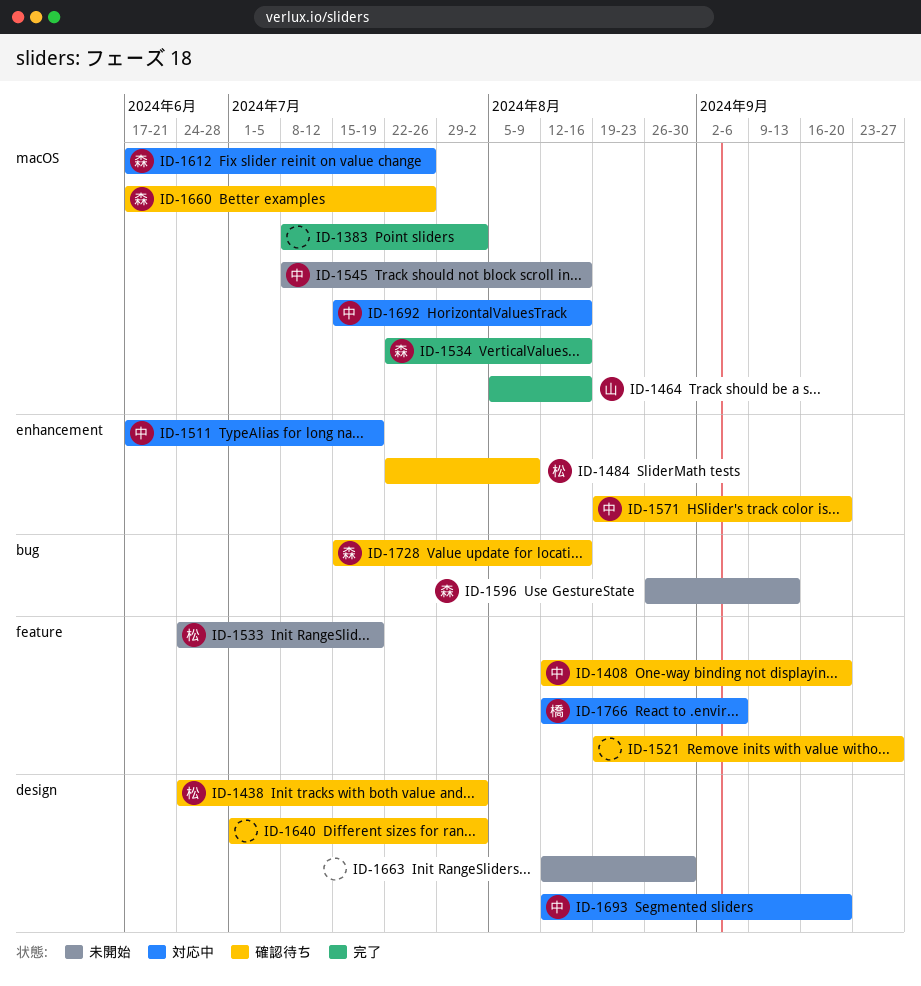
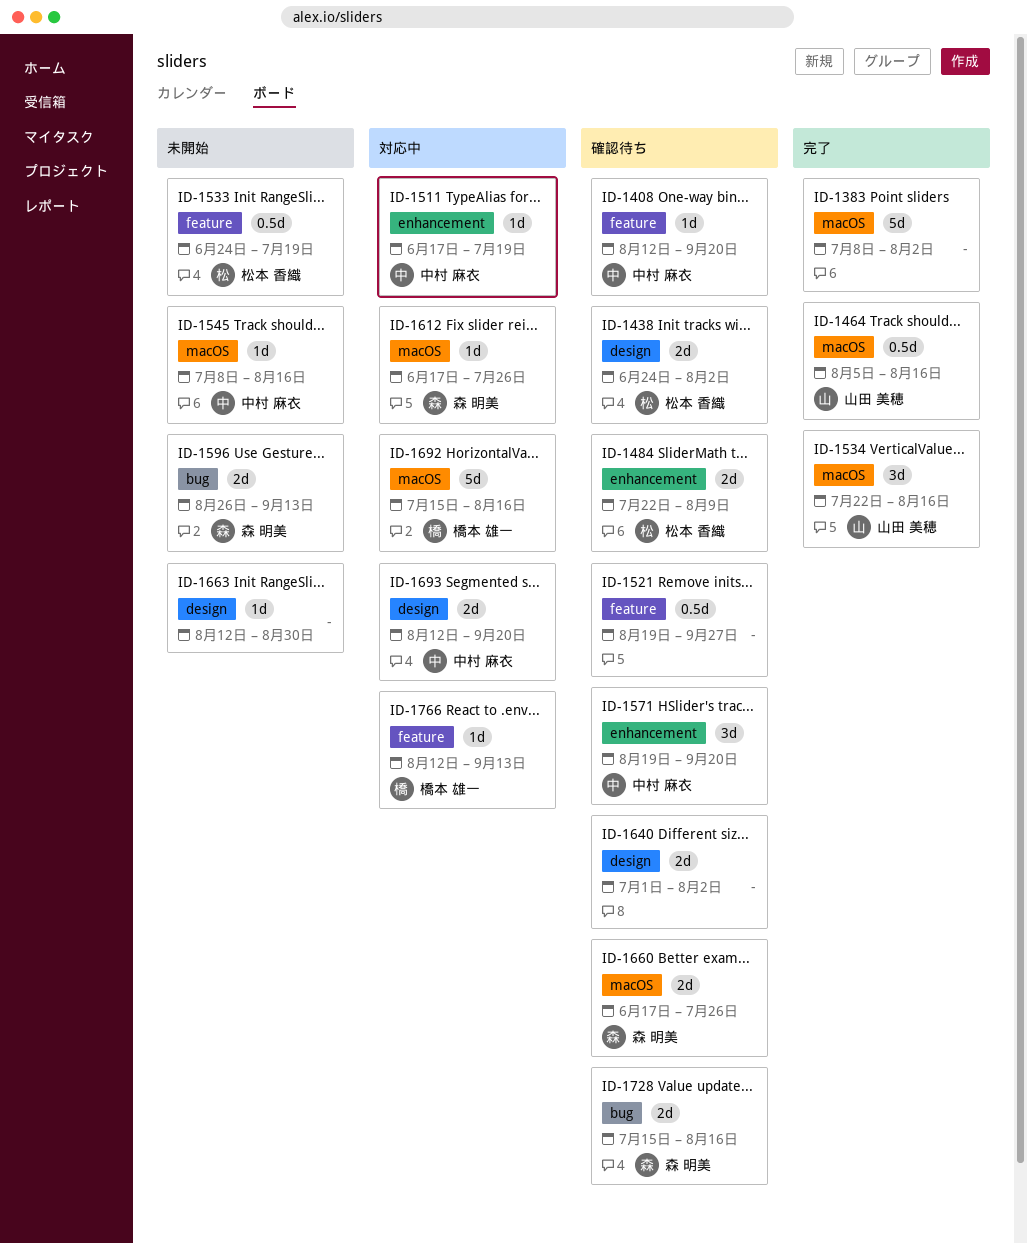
ID-1534, owner: 森 明美 -> 山田 美穂
ID-1692, owner: 中村 麻衣 -> 橋本 雄一
ID-1766, due: Sep 6 -> Sep 13

